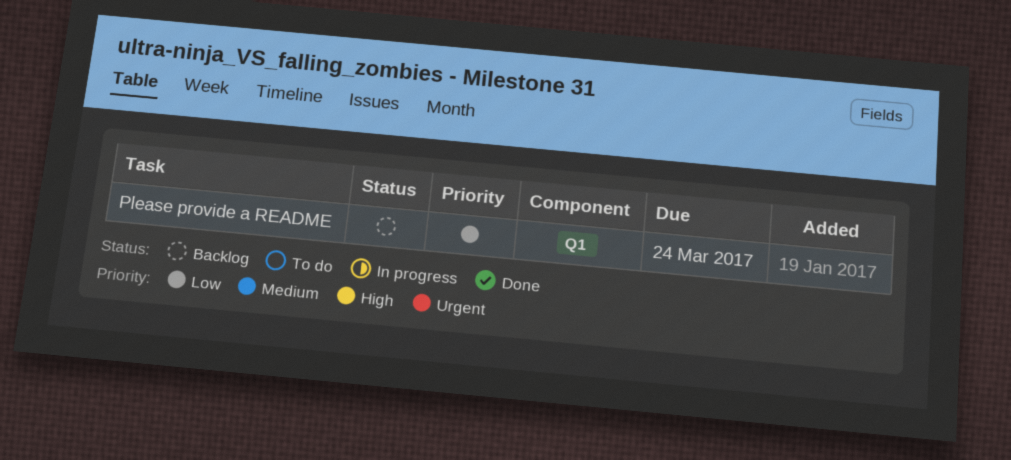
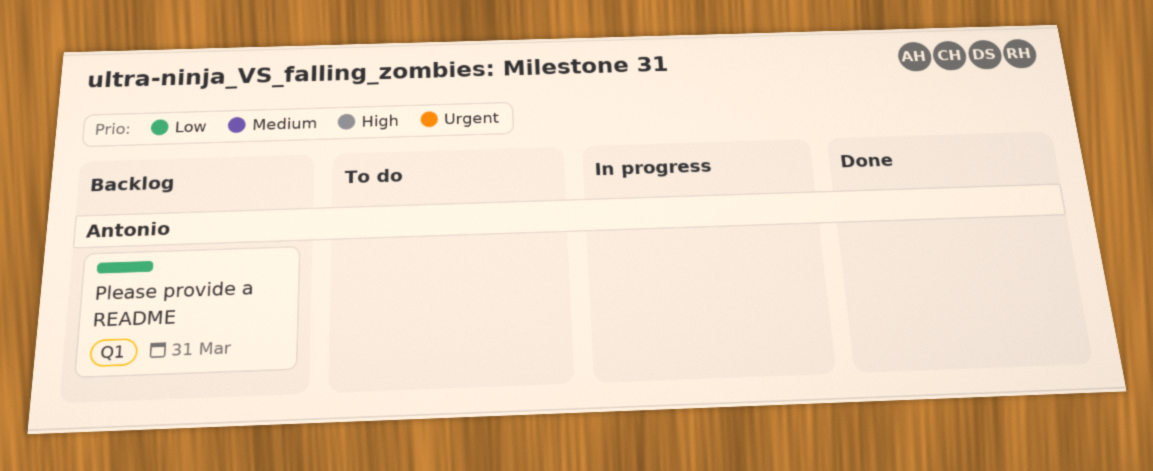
Please provide a README, due: Mar 24 -> Mar 31

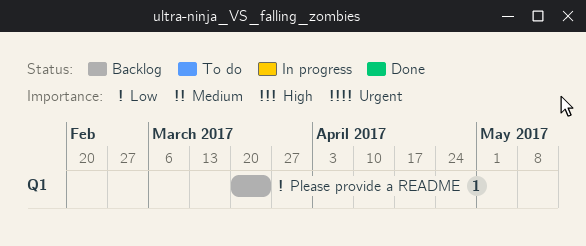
Please provide a README, due: Mar 31 -> Mar 24

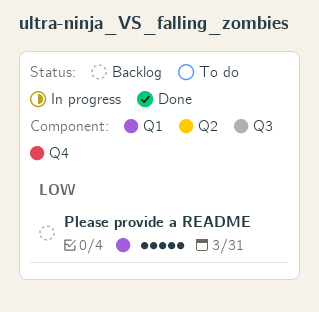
Please provide a README, estimate: 1 -> 5
Please provide a README, due: Mar 24 -> Mar 31

